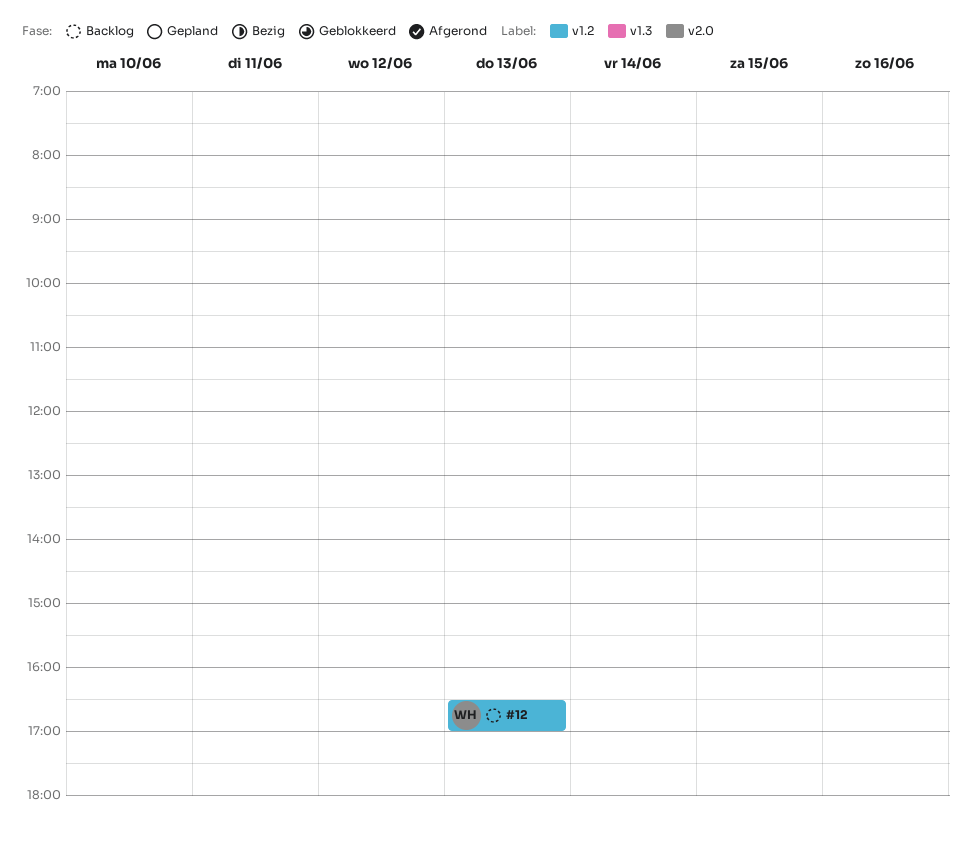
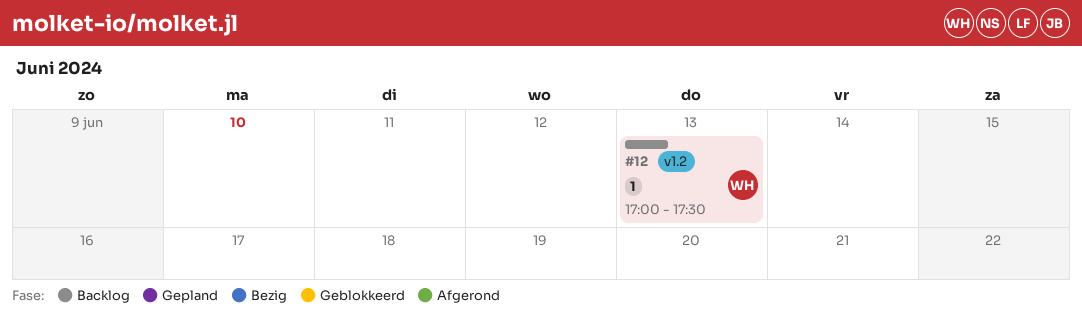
#12, begins: 16:30 -> 17:00
#12, ends: 17:00 -> 17:30

